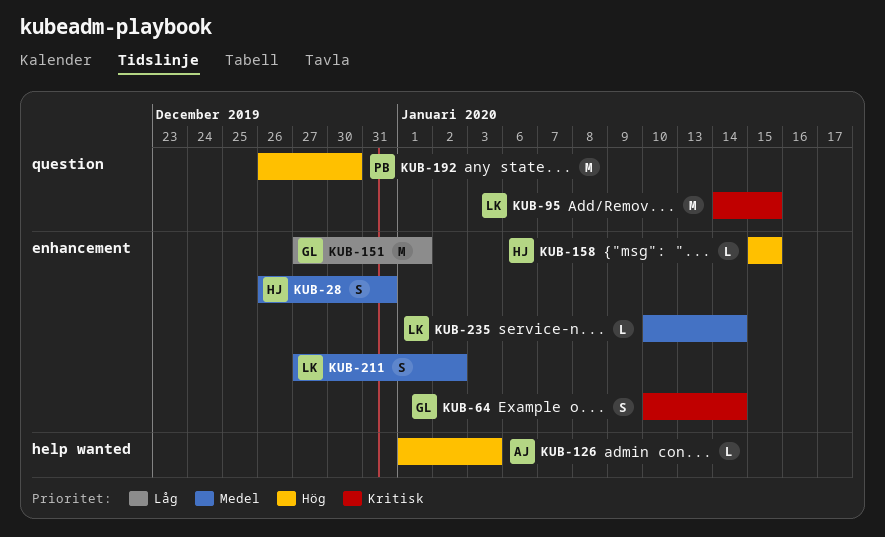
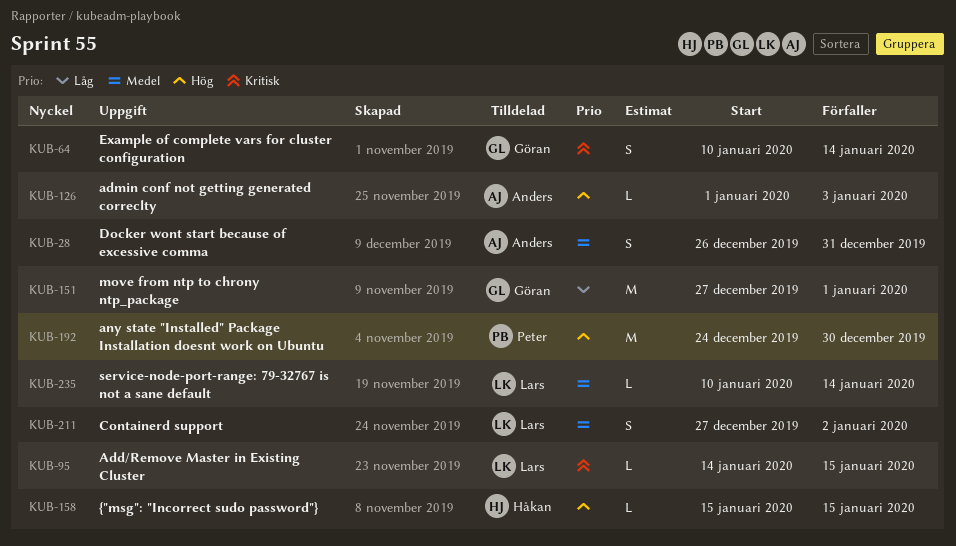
KUB-28, owner: Håkan -> Anders
KUB-95, estimate: M -> L
KUB-192, start: Dec 26 -> Dec 24

